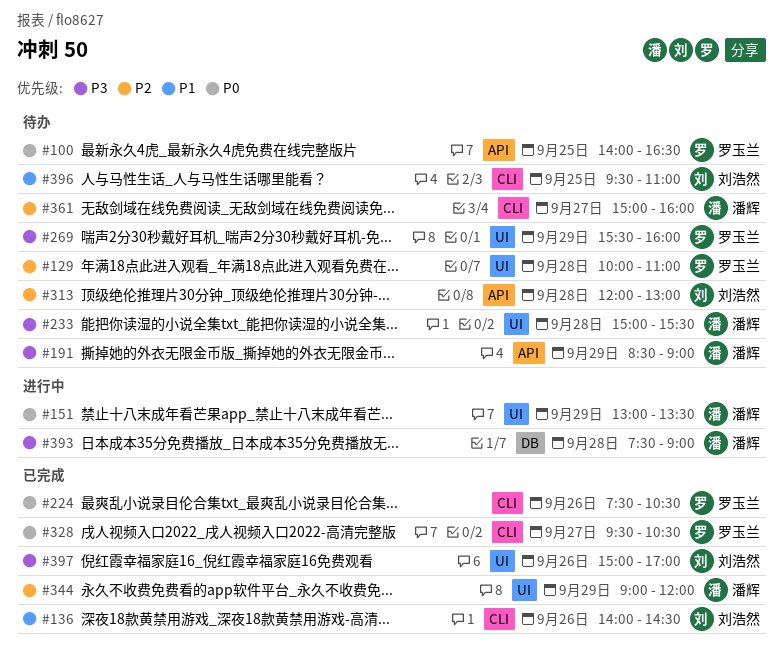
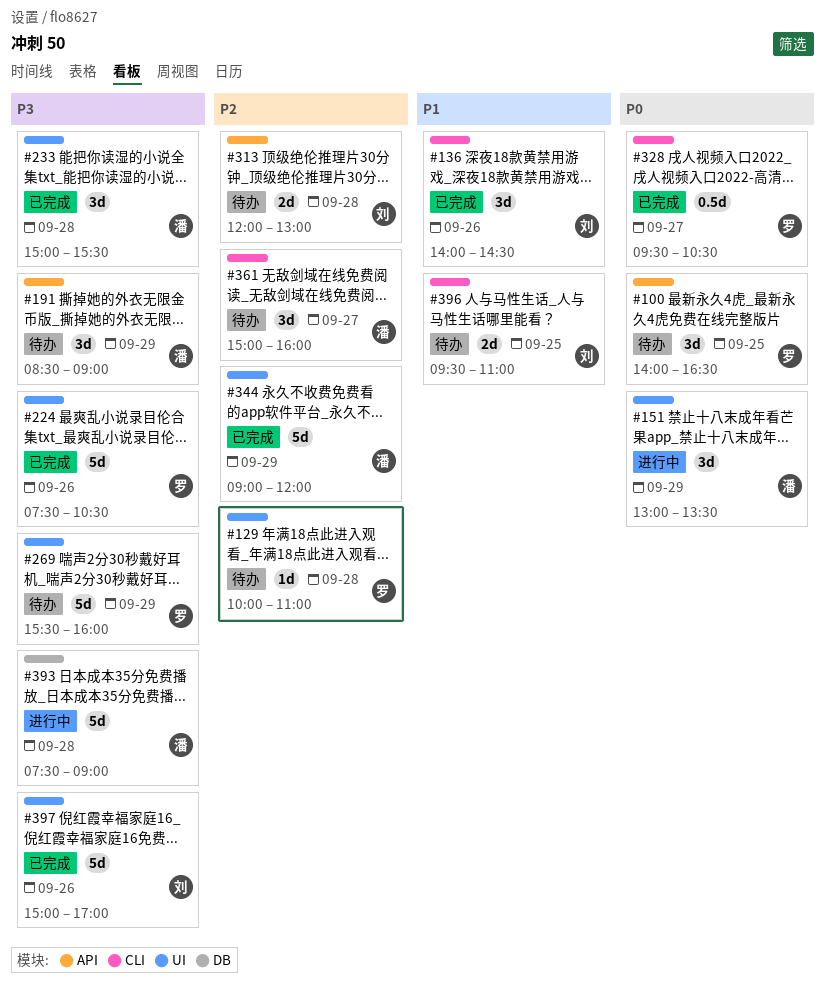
#224, priority: P0 -> P3
#224, label: CLI -> UI
#233, status: 待办 -> 已完成

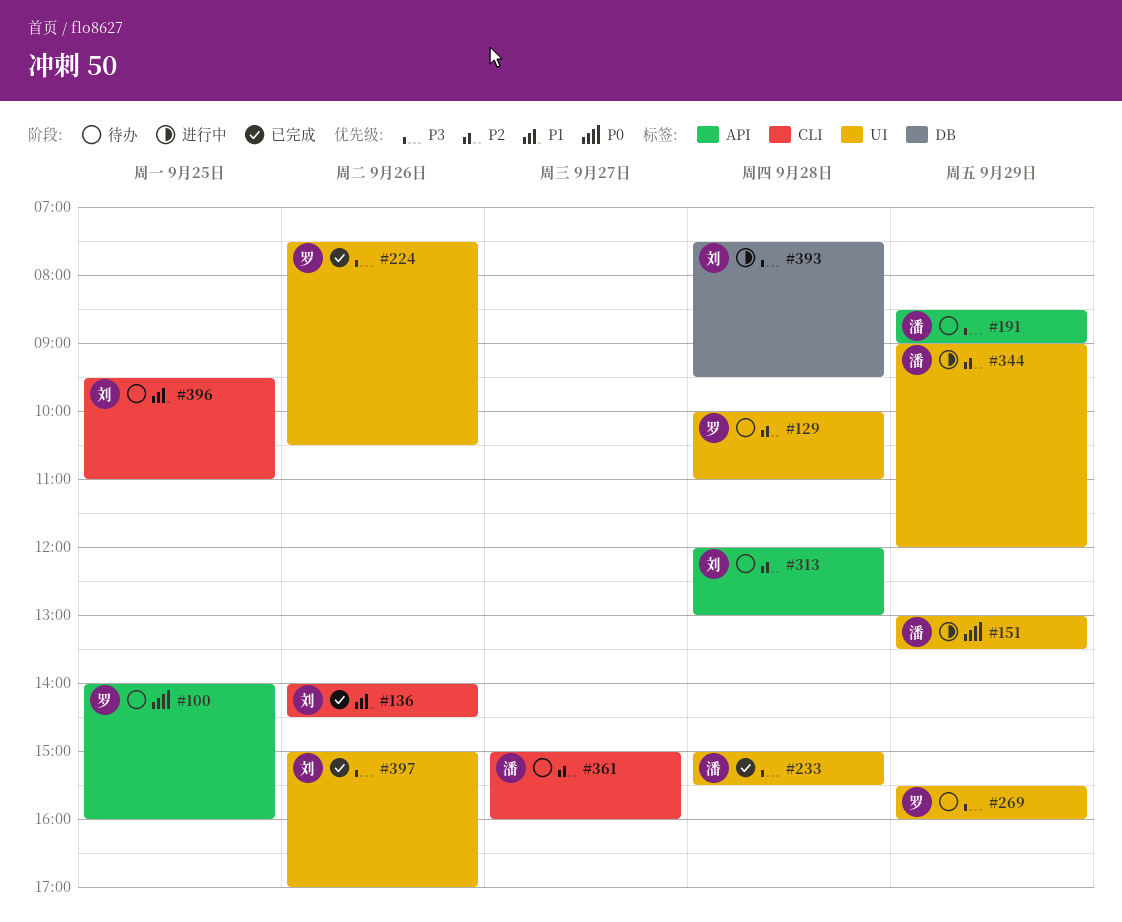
#100, ends: 16:30 -> 16:00
#328: present -> none
#344, status: 已完成 -> 进行中
#393, owner: 潘 -> 刘
#393, ends: 09:00 -> 09:30

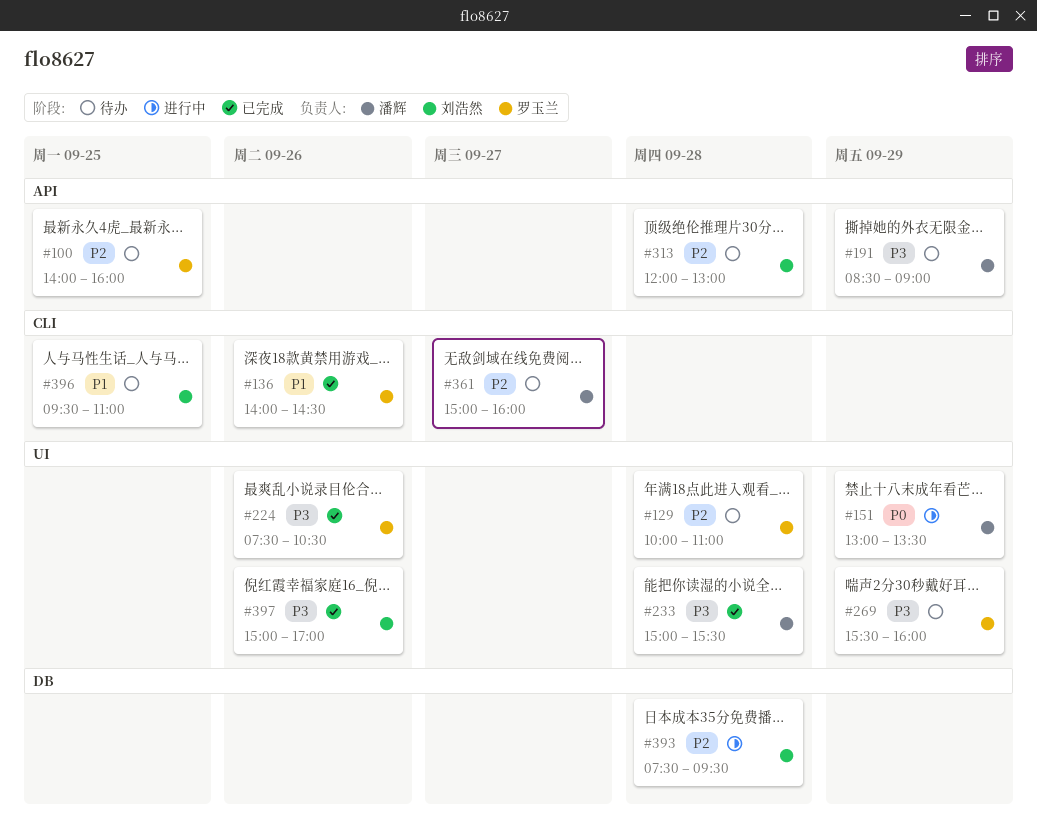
#100, priority: P0 -> P2
#136, owner: 刘浩然 -> 罗玉兰
#344: present -> none
#393, priority: P3 -> P2

